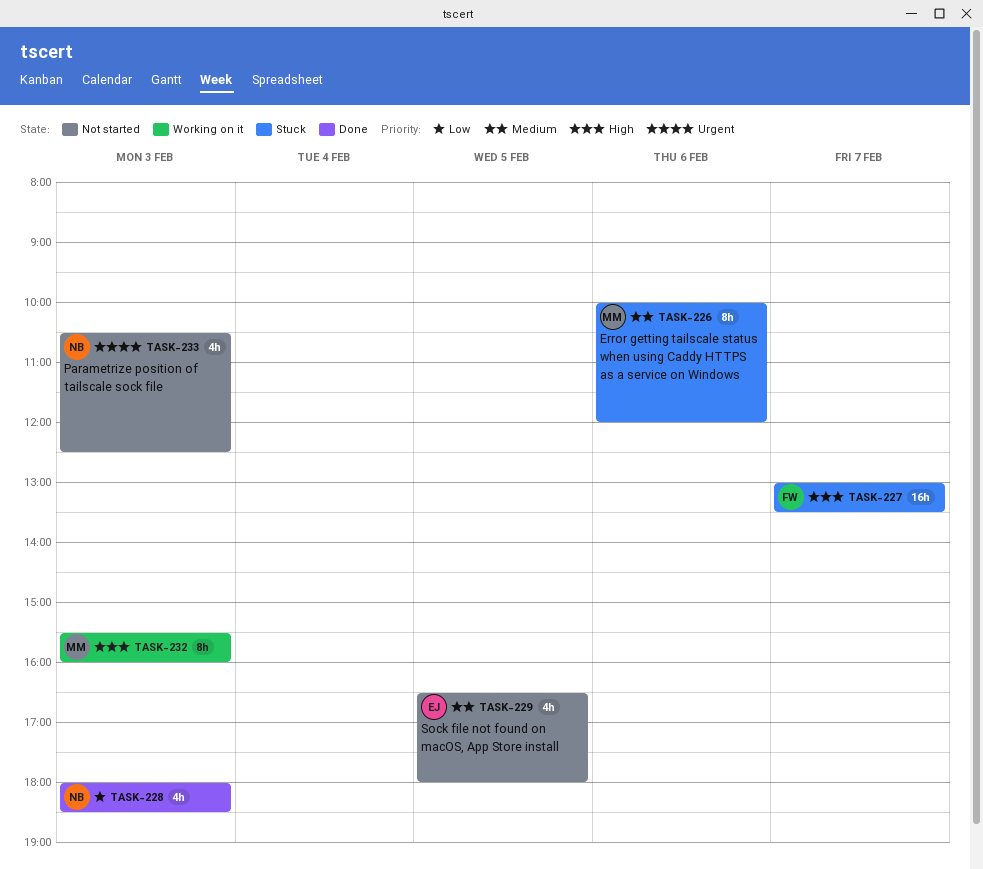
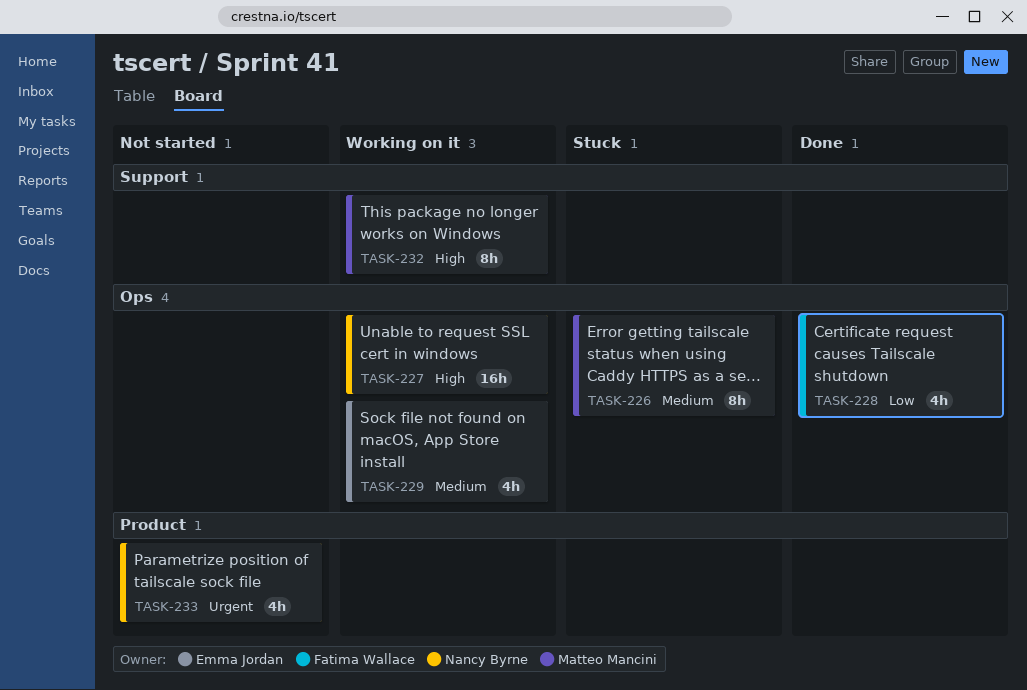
TASK-227, status: Stuck -> Working on it
TASK-227, owner: Fatima Wallace -> Nancy Byrne
TASK-228, owner: Nancy Byrne -> Fatima Wallace
TASK-229, status: Not started -> Working on it

